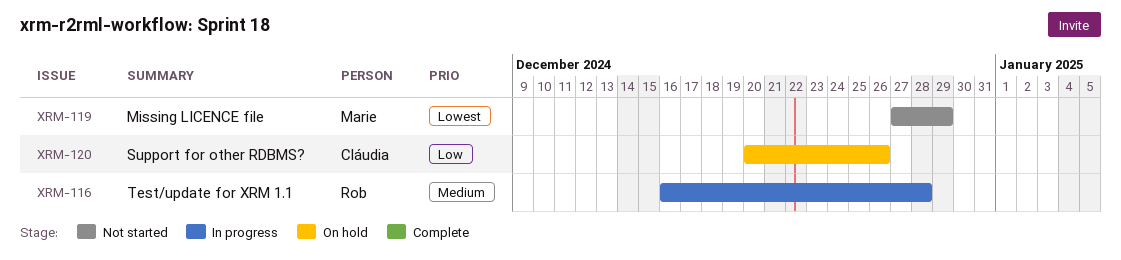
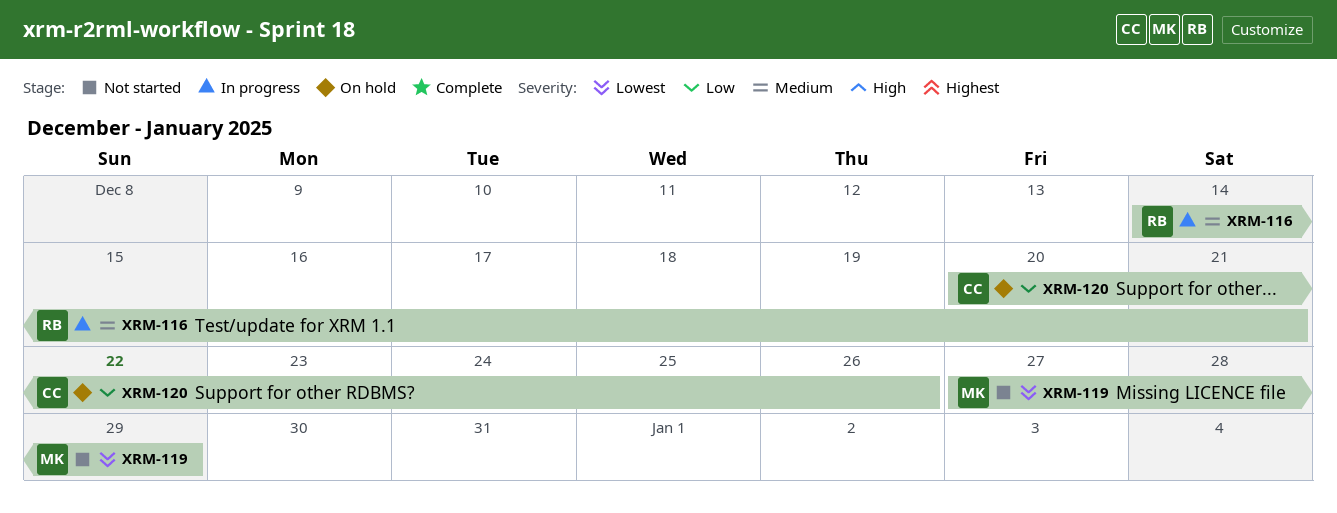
XRM-116, start: Dec 16 -> Dec 14
XRM-116, due: Dec 28 -> Dec 21

